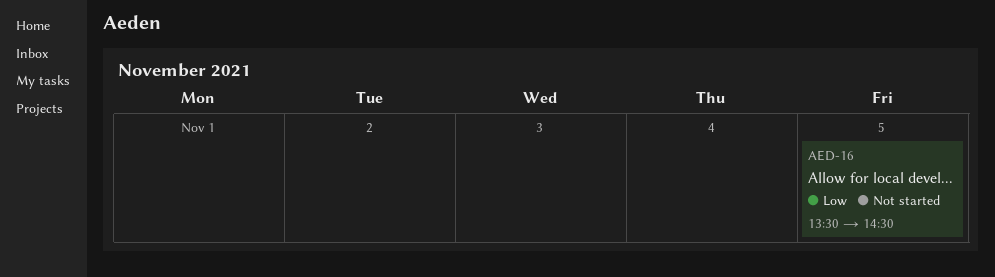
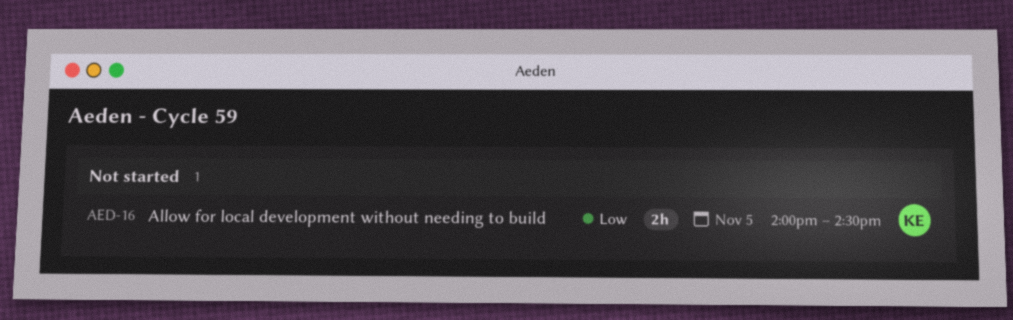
AED-16, begins: 13:30 -> 14:00

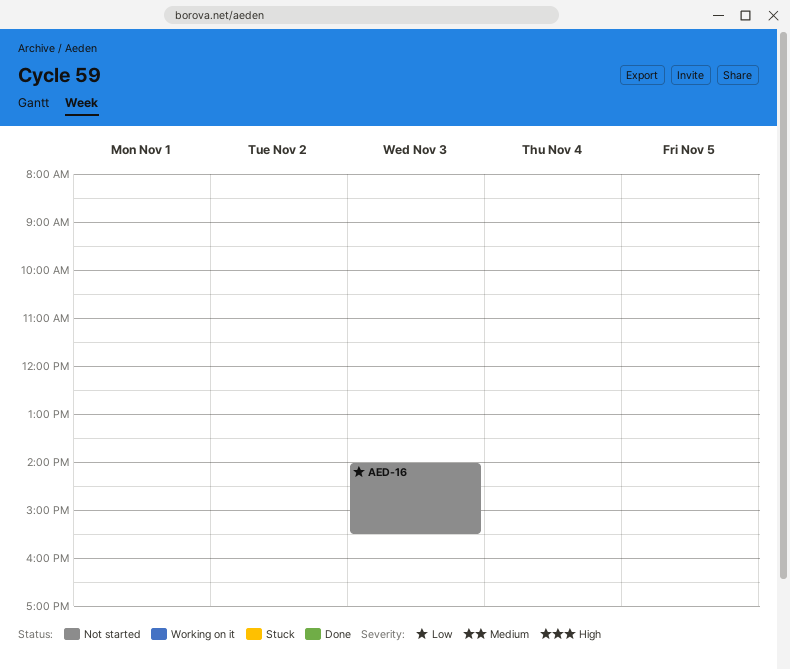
AED-16, day: Nov 5 -> Nov 3
AED-16, ends: 14:30 -> 15:30

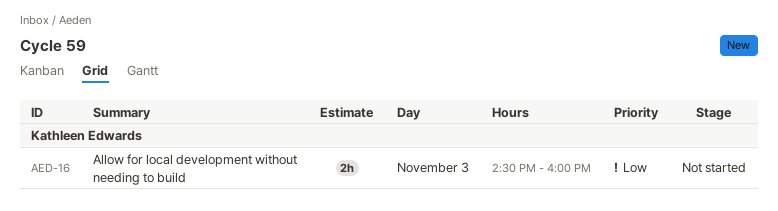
AED-16, begins: 14:00 -> 14:30
AED-16, ends: 15:30 -> 16:00

